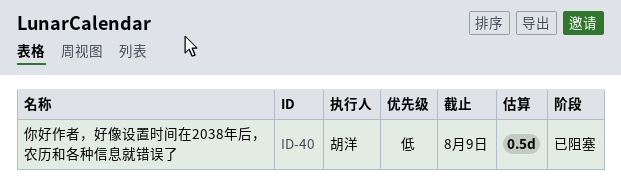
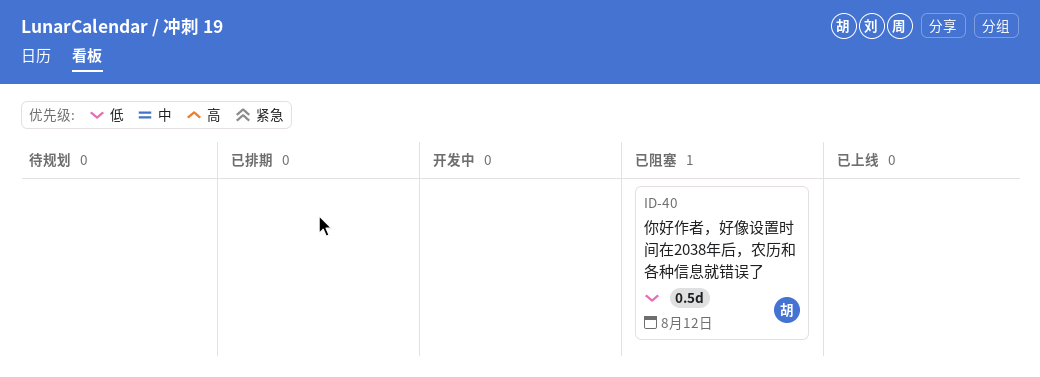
ID-40, due: Aug 9 -> Aug 12

